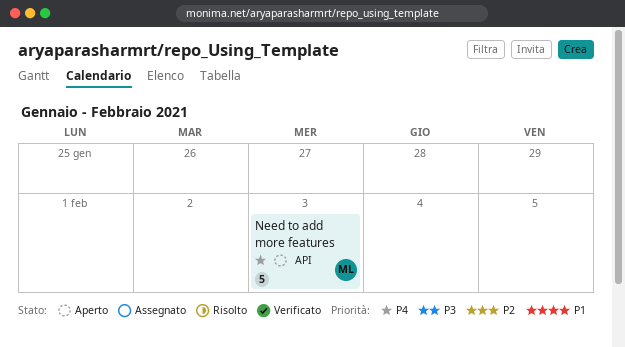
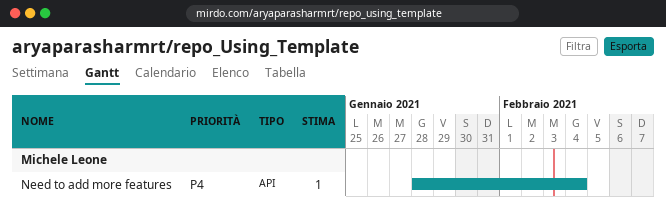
Need to add more features, estimate: 5 -> 1
Need to add more features, due: Feb 3 -> Feb 4

